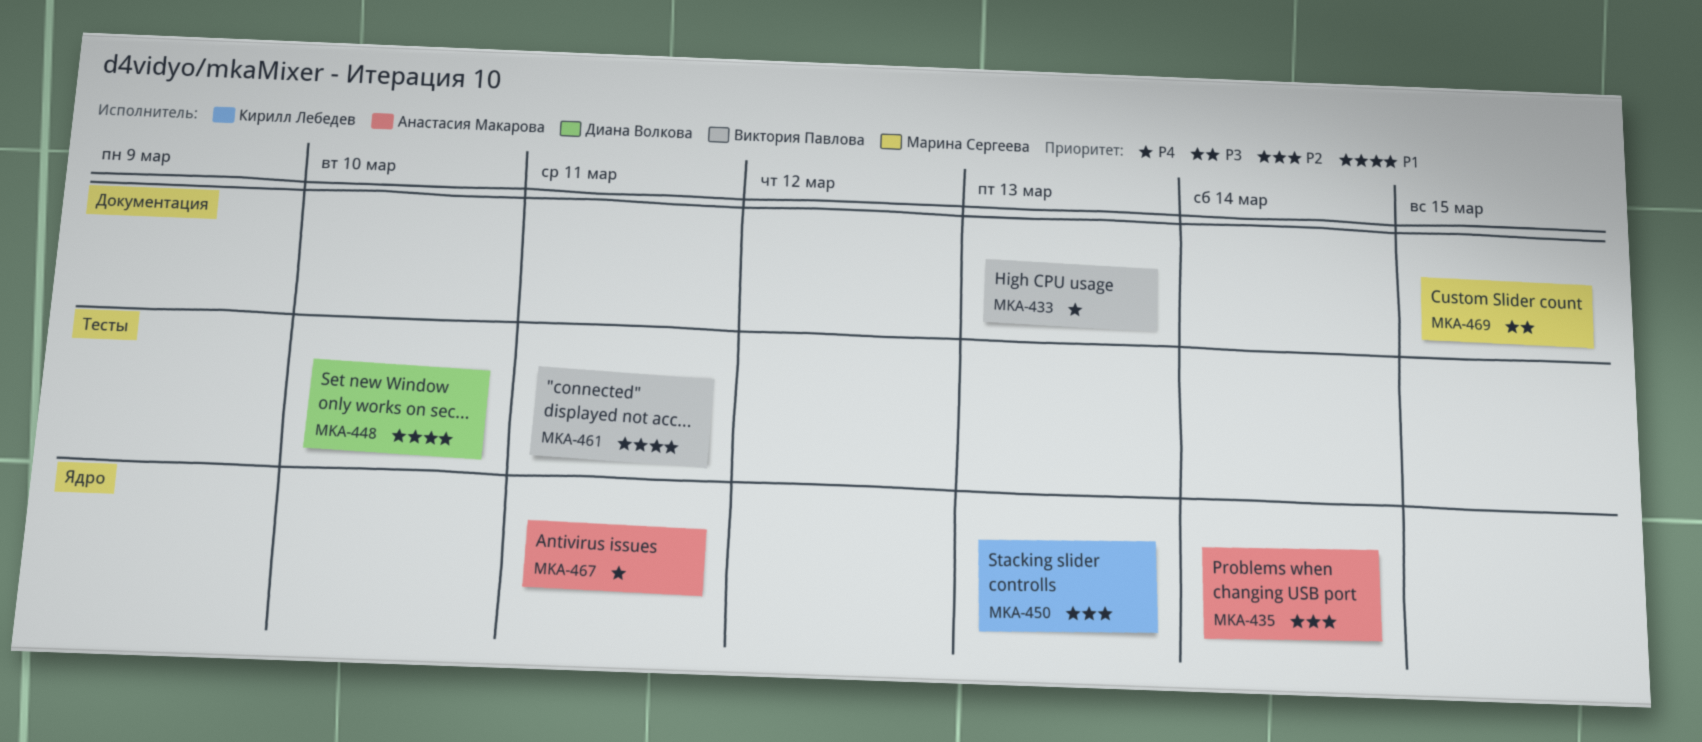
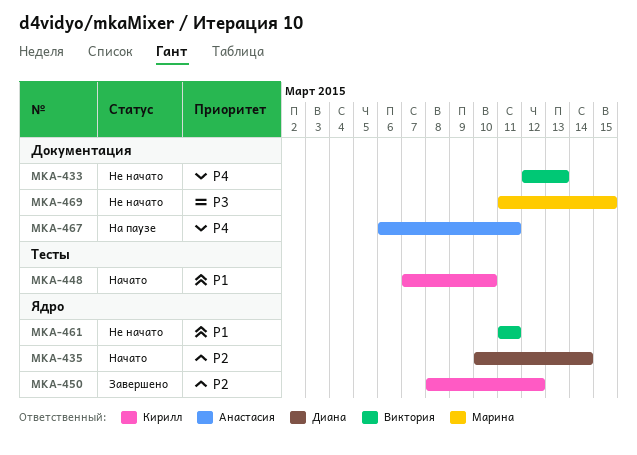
MKA-435, owner: Анастасия Макарова -> Диана Волкова
MKA-448, owner: Диана Волкова -> Кирилл Лебедев
MKA-450, due: Mar 13 -> Mar 12
MKA-461, label: Тесты -> Ядро
MKA-467, label: Ядро -> Документация

